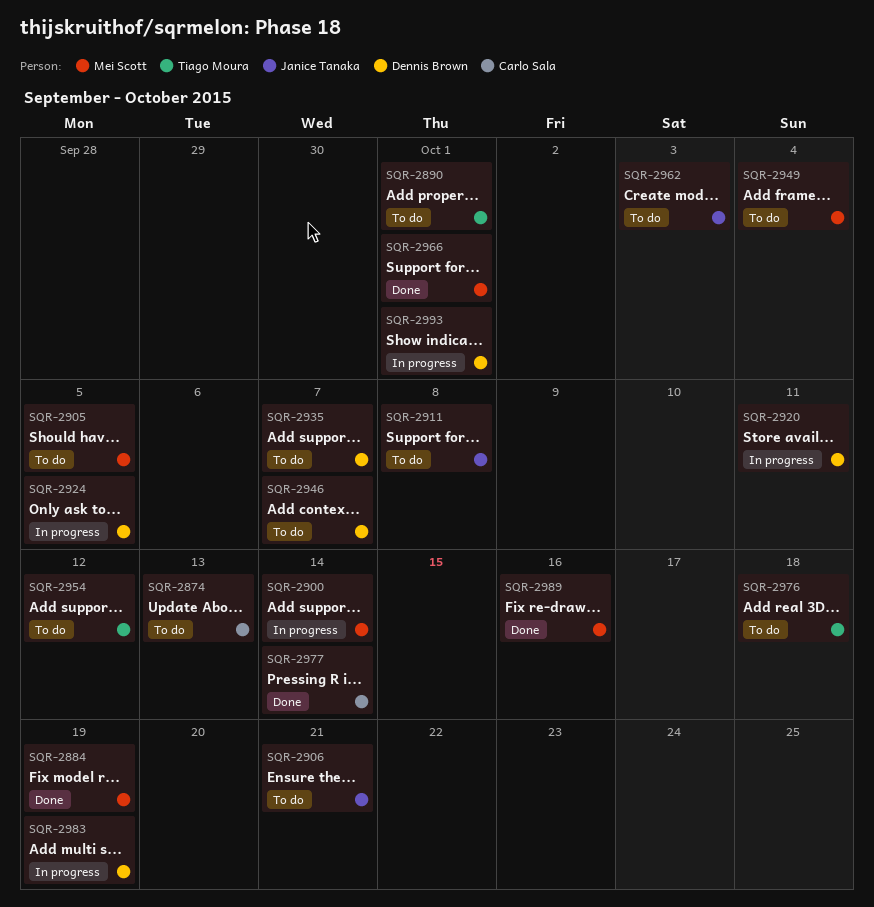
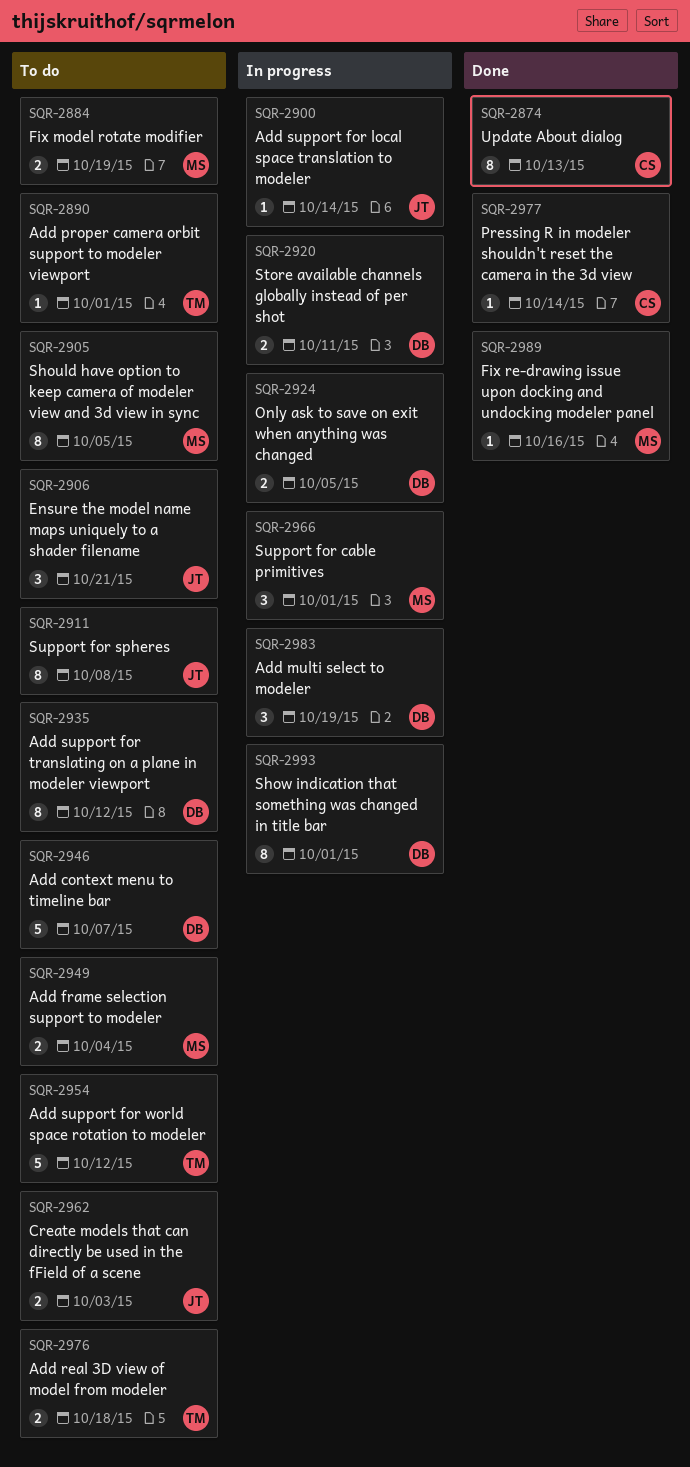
SQR-2874, status: To do -> Done
SQR-2884, status: Done -> To do
SQR-2900, owner: Mei Scott -> Janice Tanaka
SQR-2935, due: Oct 7 -> Oct 12
SQR-2966, status: Done -> In progress

